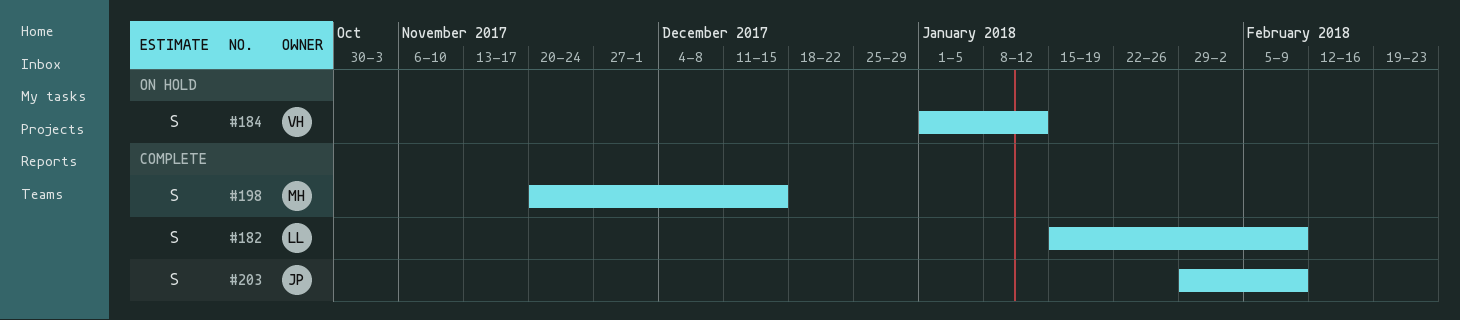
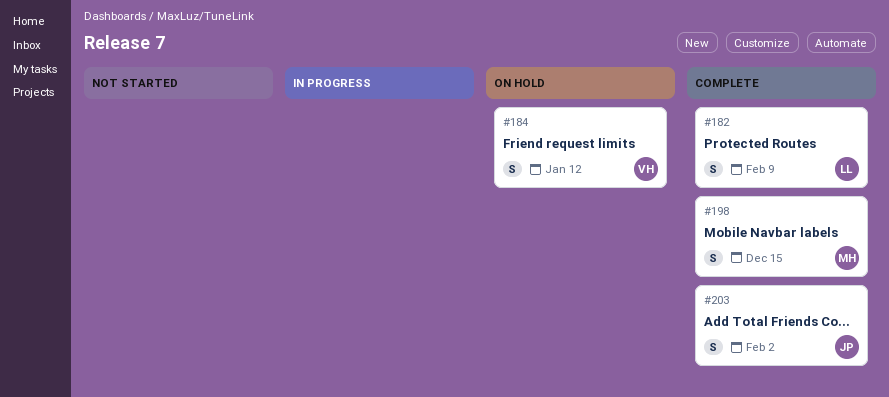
#203, due: Feb 9 -> Feb 2

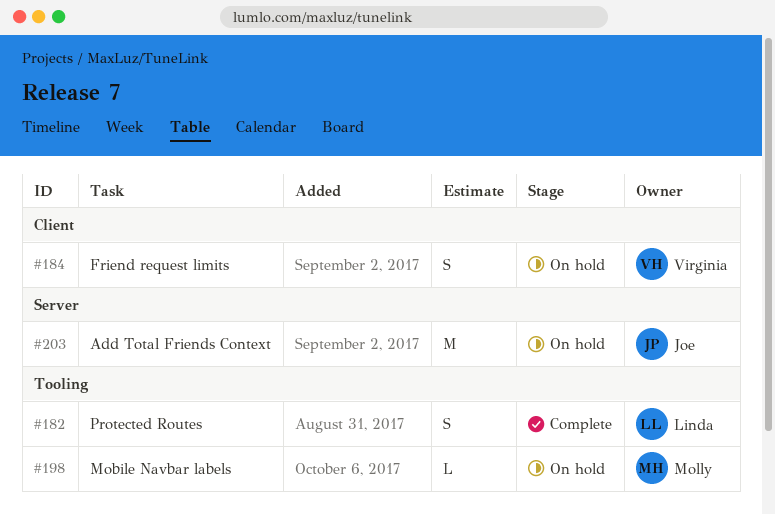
#198, status: Complete -> On hold
#198, estimate: S -> L
#203, status: Complete -> On hold
#203, estimate: S -> M

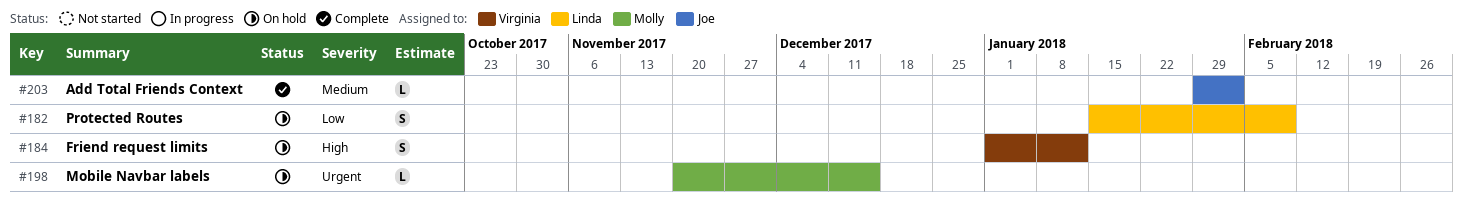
#182, status: Complete -> On hold
#203, status: On hold -> Complete
#203, estimate: M -> L

